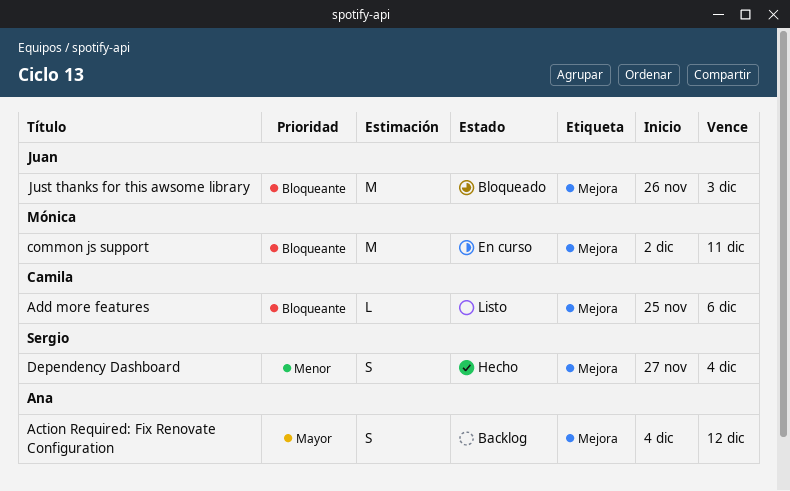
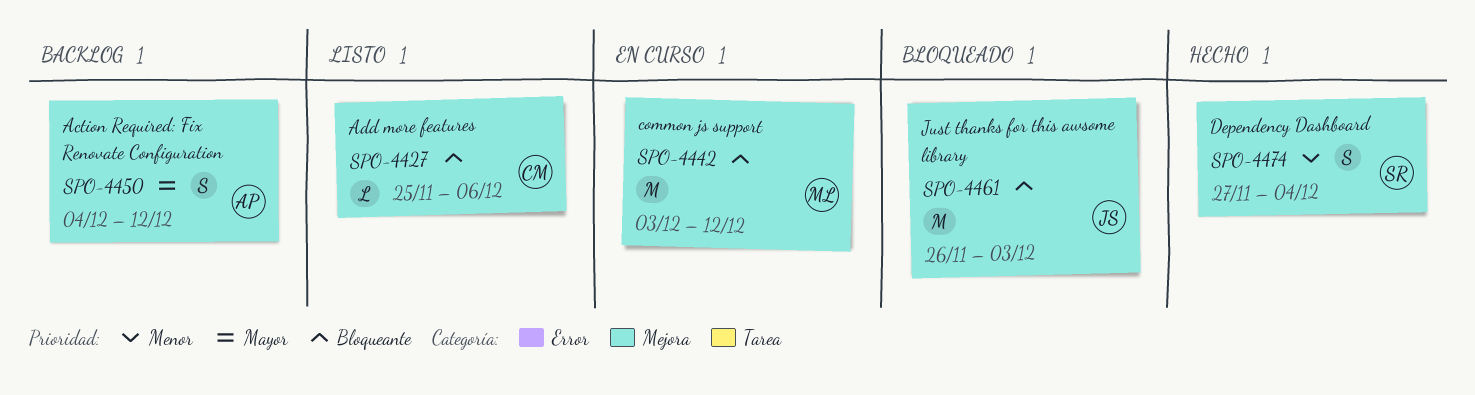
common js support, start: Dec 2 -> Dec 3
common js support, due: Dec 11 -> Dec 12

